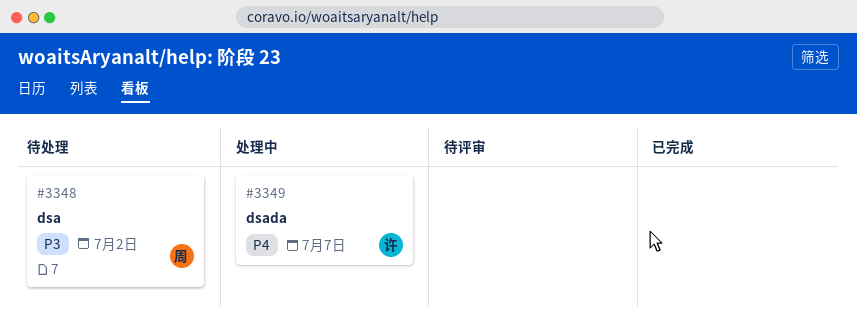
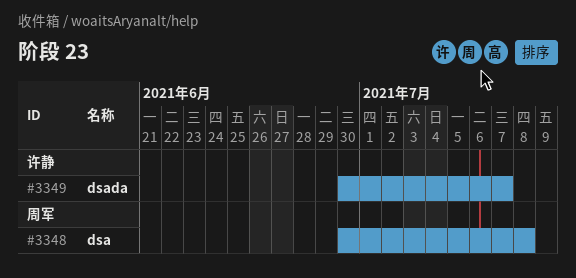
#3348, due: Jul 2 -> Jul 8

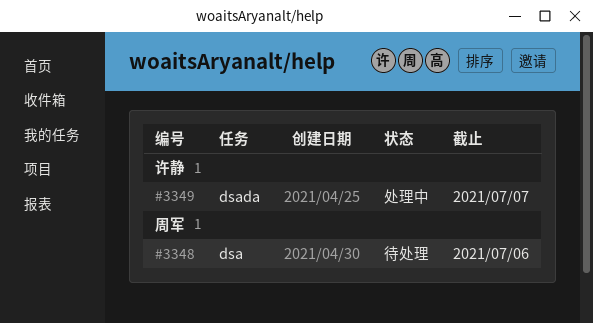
#3348, due: Jul 8 -> Jul 6

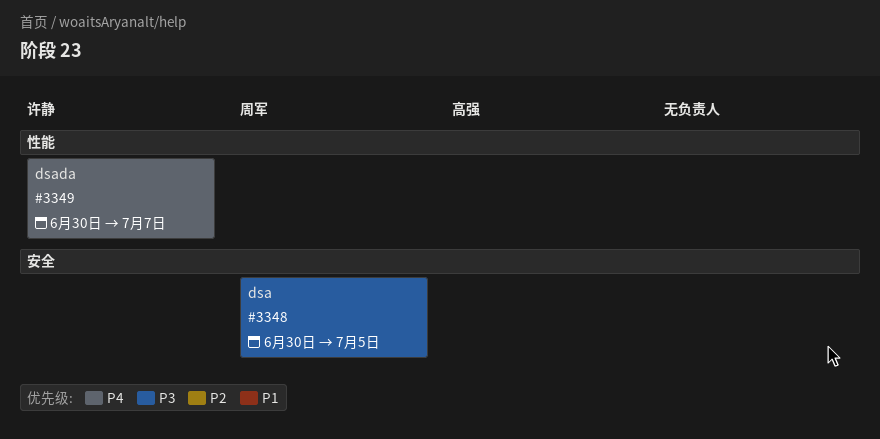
#3348, due: Jul 6 -> Jul 5

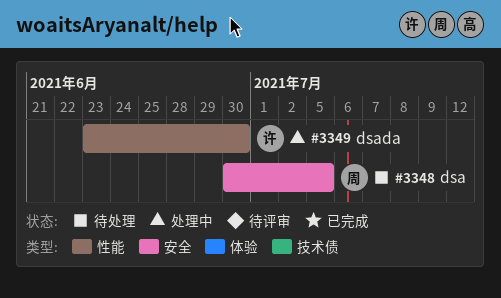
#3349, start: Jun 30 -> Jun 23
#3349, due: Jul 7 -> Jun 30

